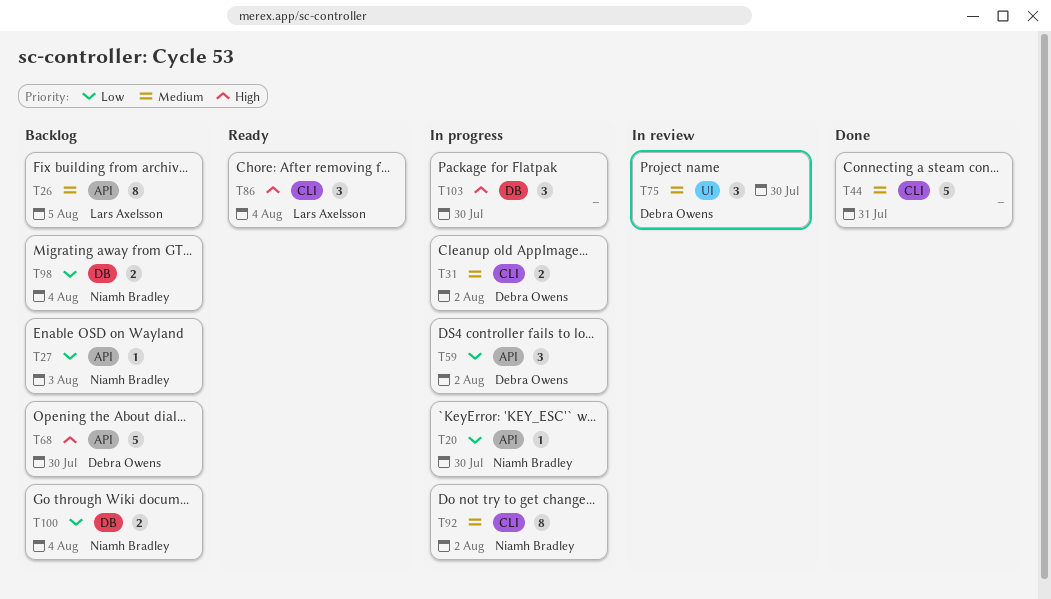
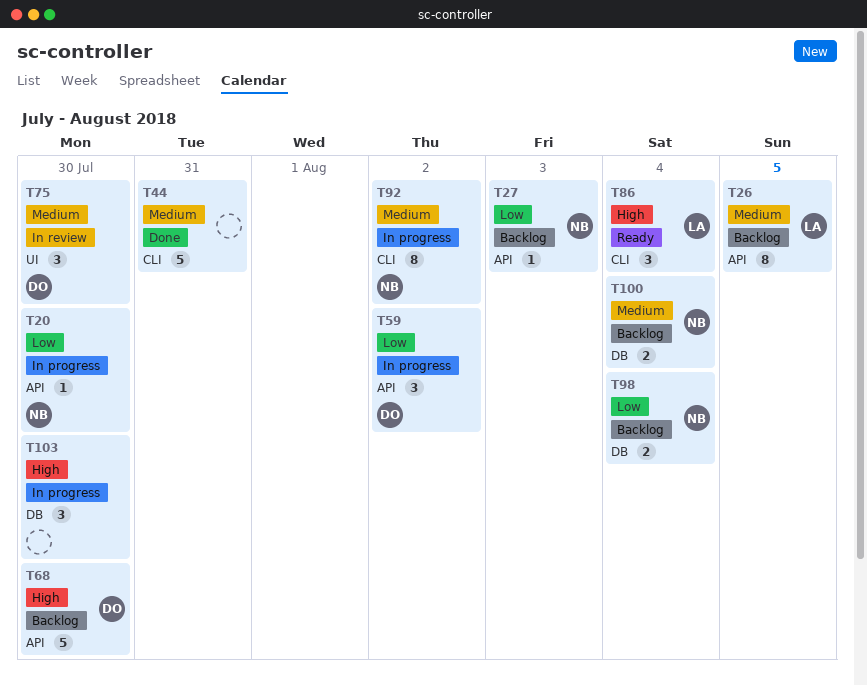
T31: present -> none
T100, priority: Low -> Medium

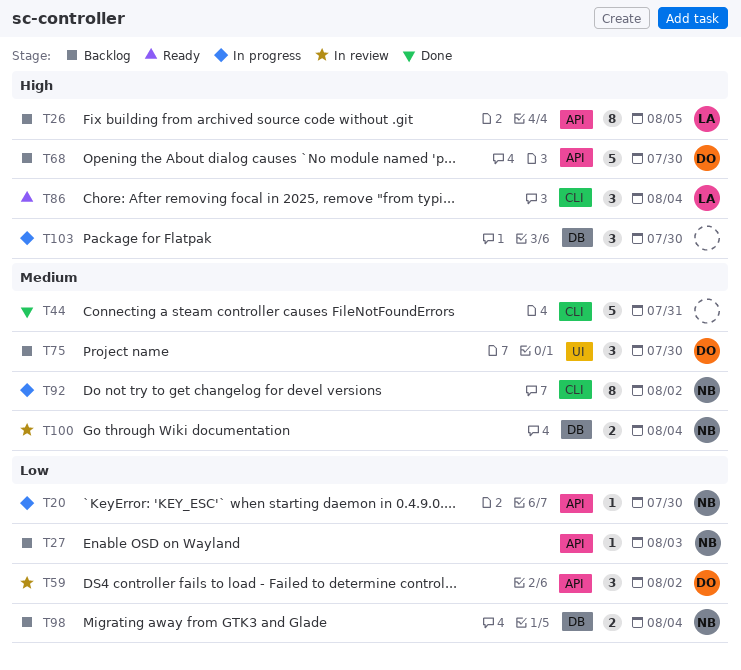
T26, priority: Medium -> High
T59, status: In progress -> In review
T75, status: In review -> Backlog
T100, status: Backlog -> In review

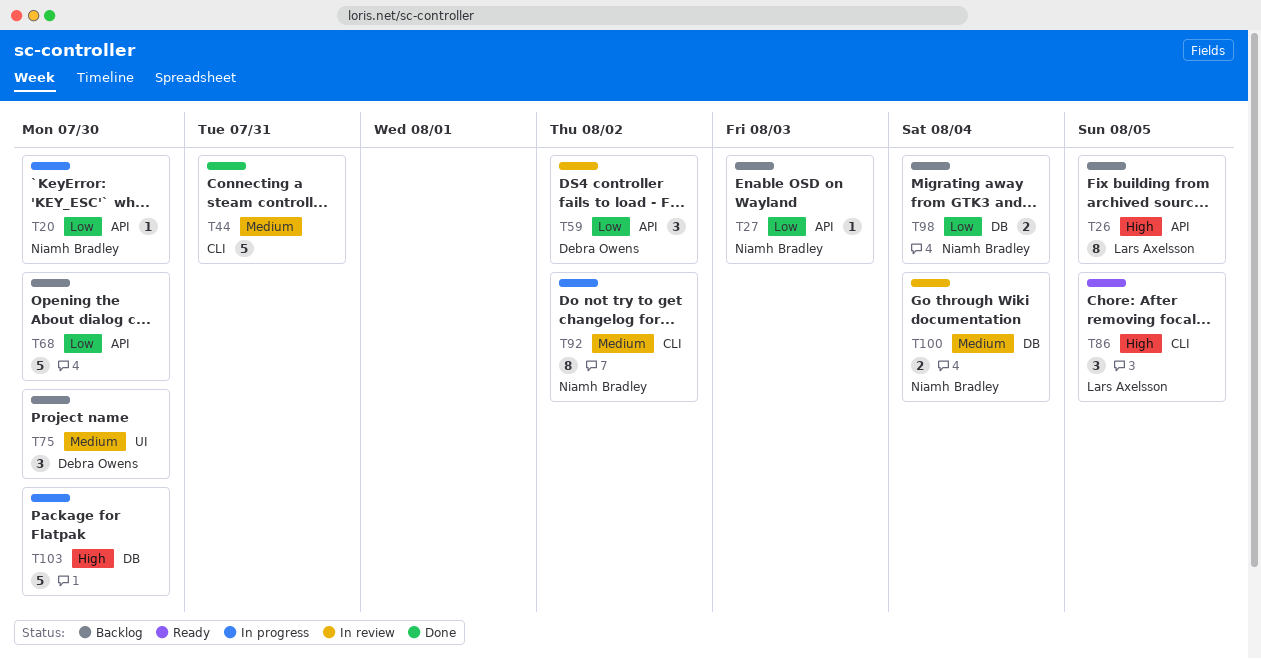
T68, owner: Debra Owens -> none
T68, priority: High -> Low
T86, due: Aug 4 -> Aug 5
T103, estimate: 3 -> 5

